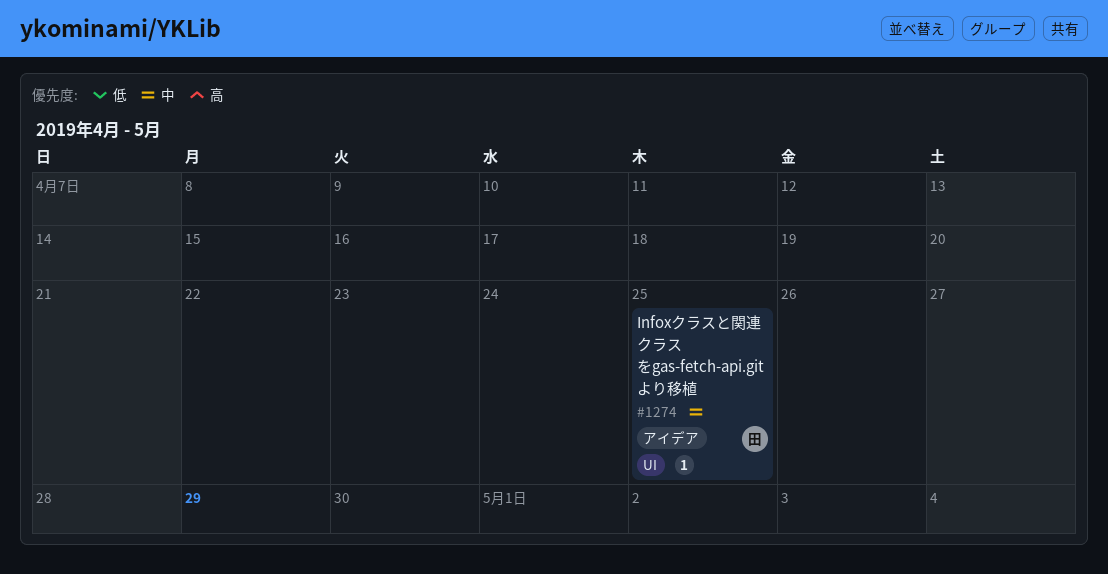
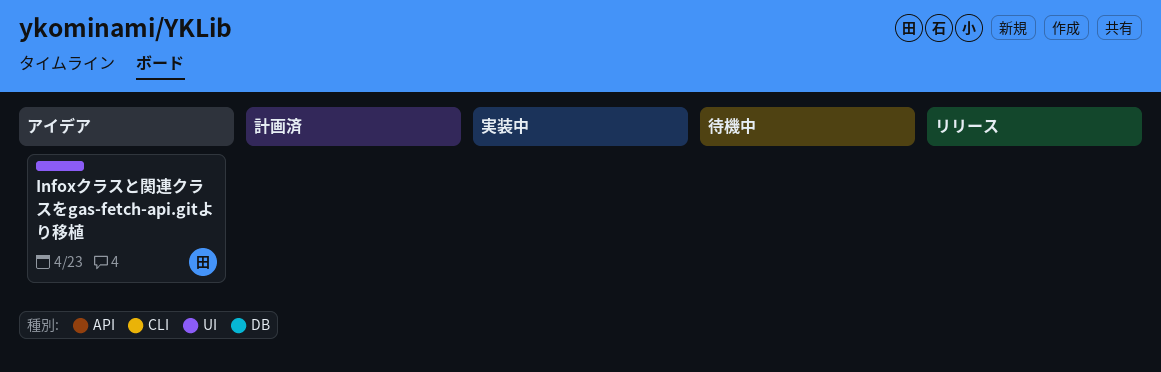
Infoxクラスと関連クラスをgas-fetch-api.gitより移植, due: Apr 25 -> Apr 23

